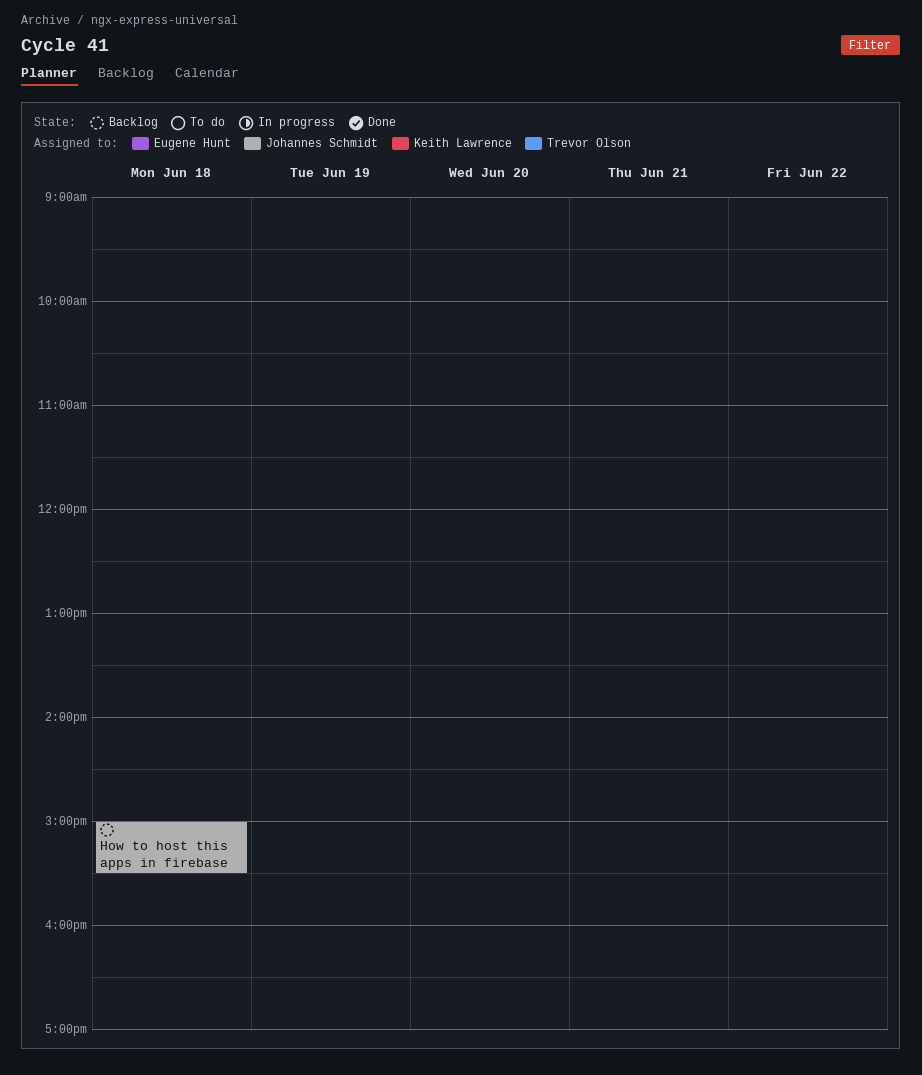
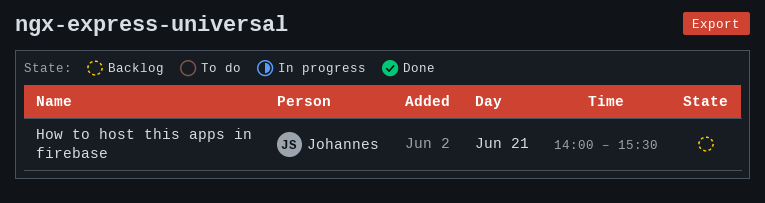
How to host this apps in firebase, day: Jun 18 -> Jun 21
How to host this apps in firebase, begins: 15:00 -> 14:00

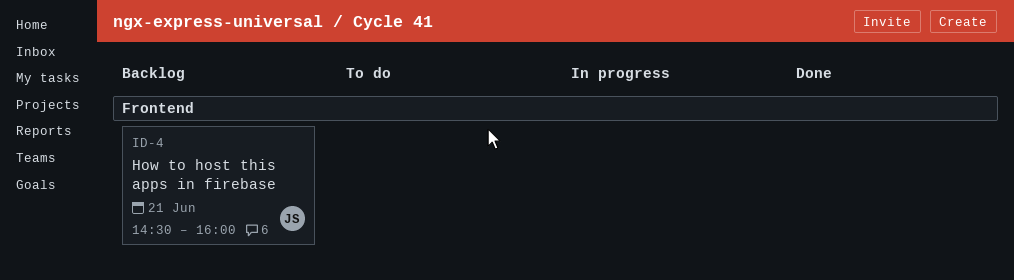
How to host this apps in firebase, begins: 14:00 -> 14:30
How to host this apps in firebase, ends: 15:30 -> 16:00

